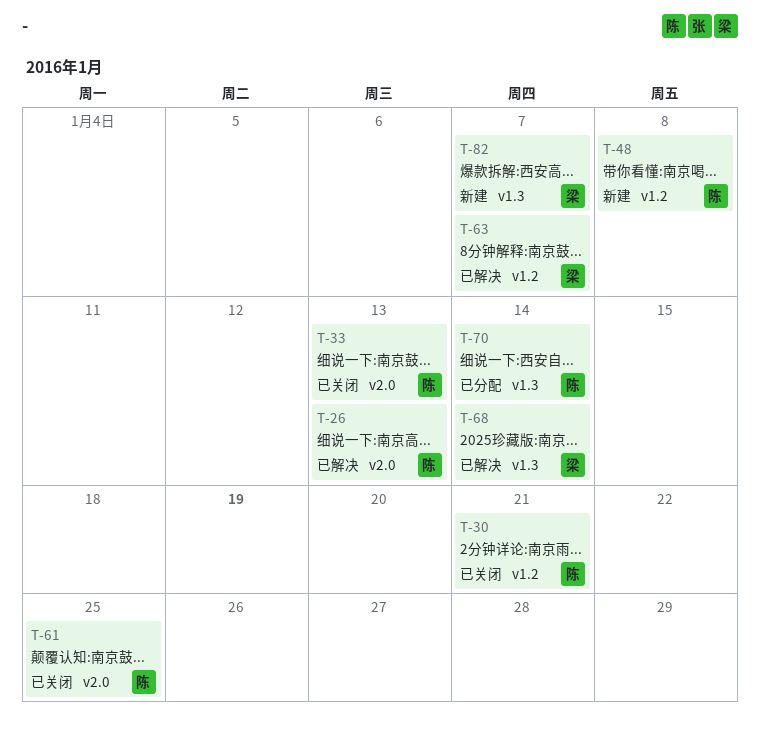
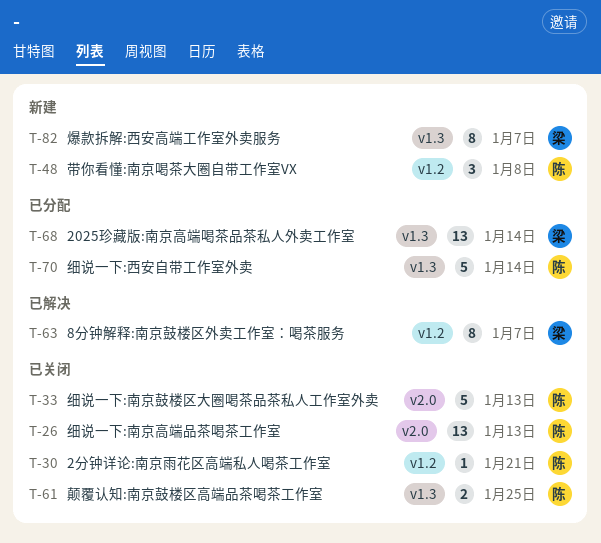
T-26, status: 已解决 -> 已关闭
T-61, label: v2.0 -> v1.3
T-68, status: 已解决 -> 已分配

